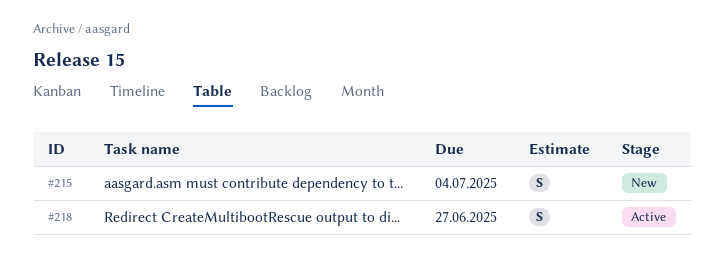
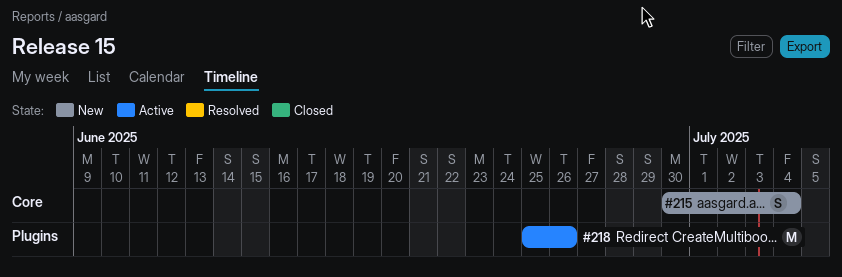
#218, estimate: S -> M
#218, due: Jun 27 -> Jun 26

